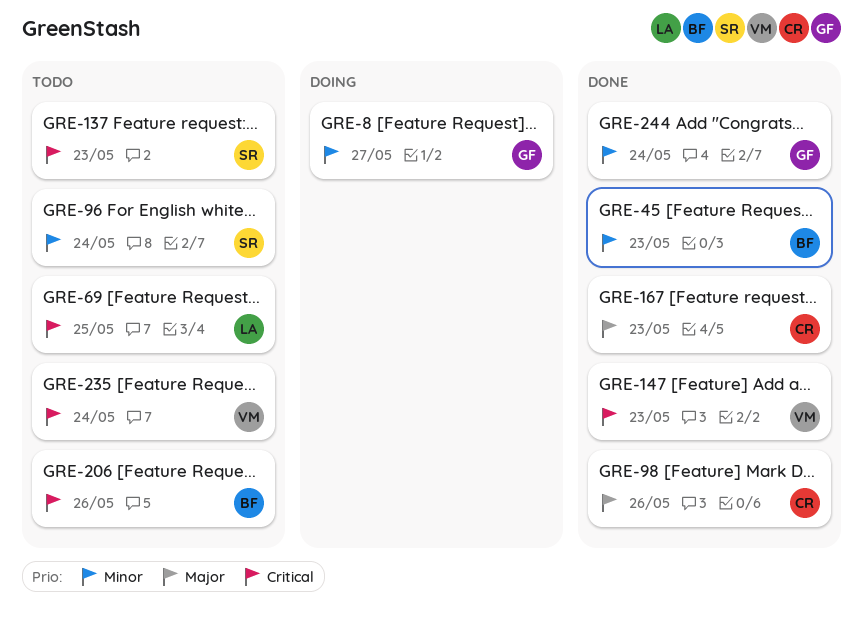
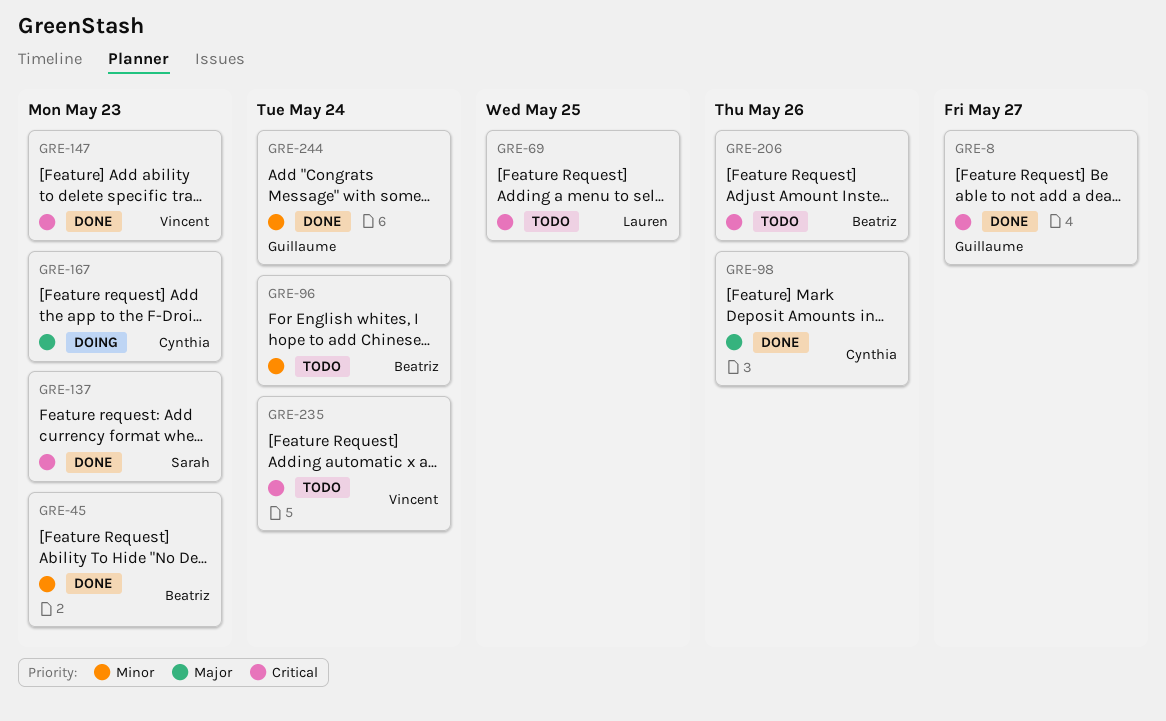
GRE-8, status: Doing -> Done
GRE-8, priority: Minor -> Critical
GRE-96, owner: Sarah -> Beatriz
GRE-137, status: Todo -> Done
GRE-167, status: Done -> Doing

